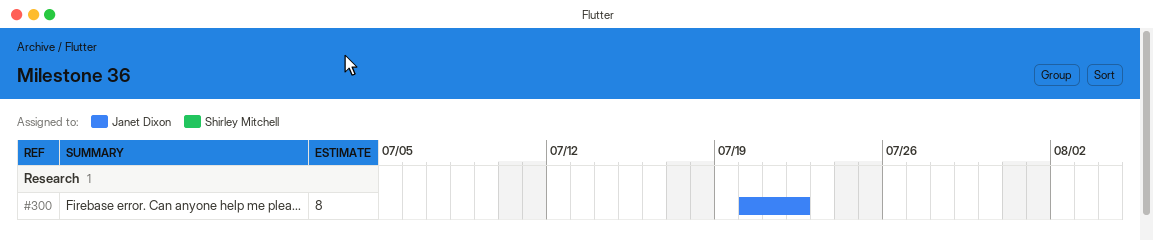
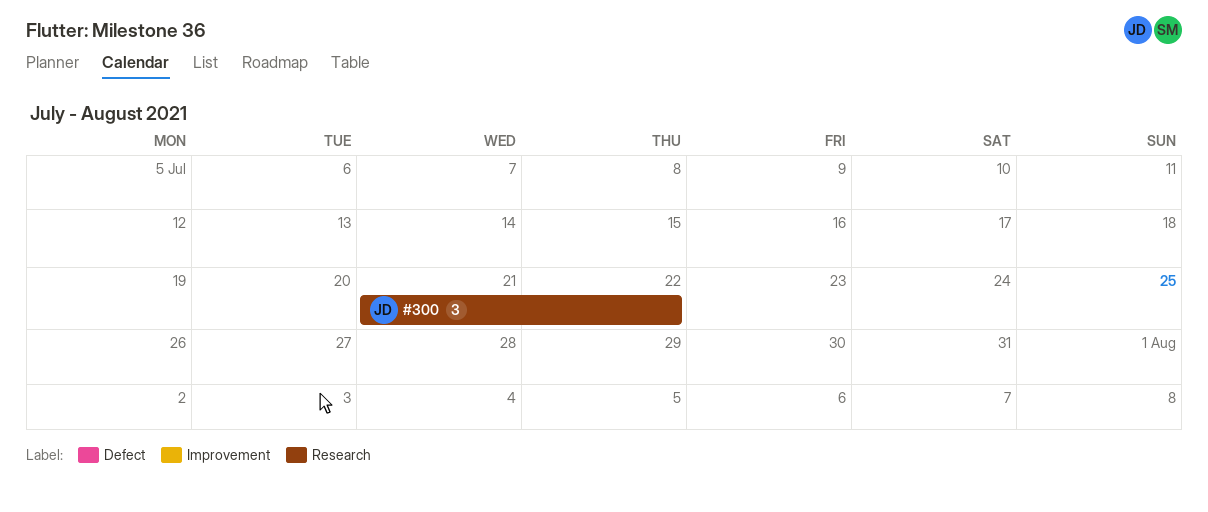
#300, estimate: 8 -> 3
#300, start: Jul 20 -> Jul 21

